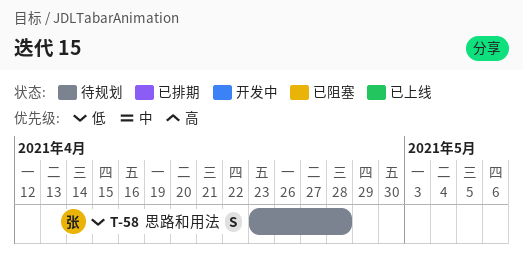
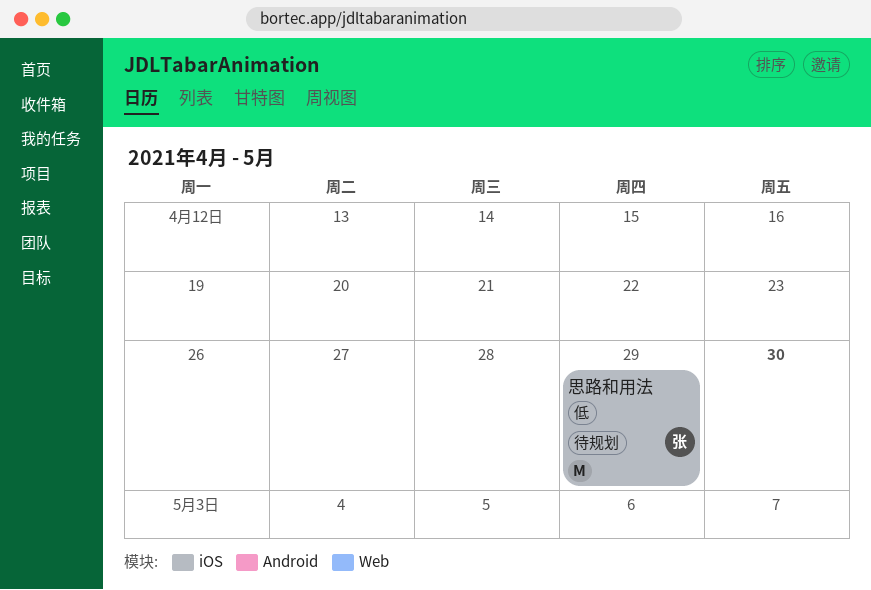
思路和用法, estimate: S -> M
思路和用法, due: Apr 28 -> Apr 29

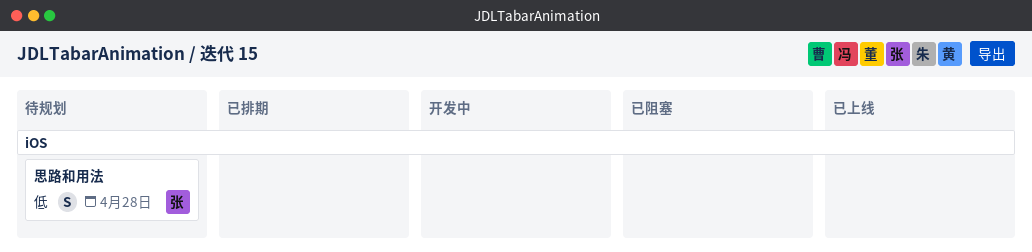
思路和用法, estimate: M -> S
思路和用法, due: Apr 29 -> Apr 28

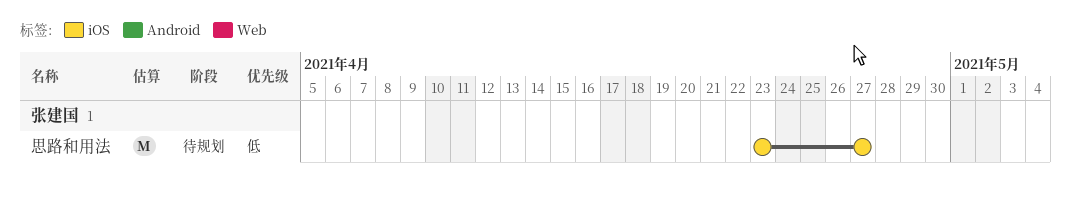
思路和用法, estimate: S -> M
思路和用法, due: Apr 28 -> Apr 27

